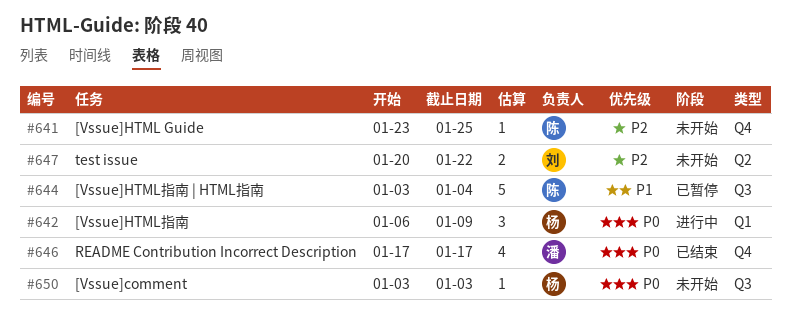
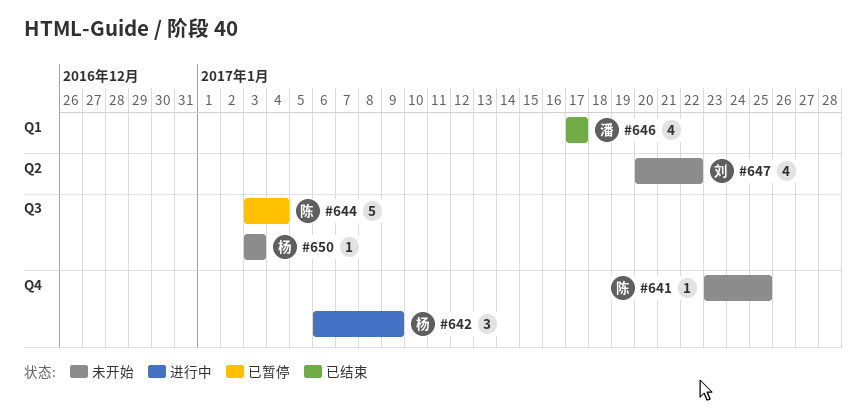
#642, label: Q1 -> Q4
#646, label: Q4 -> Q1
#647, estimate: 2 -> 4

